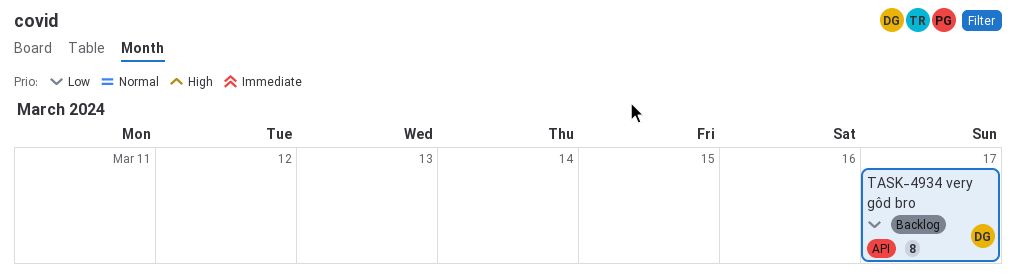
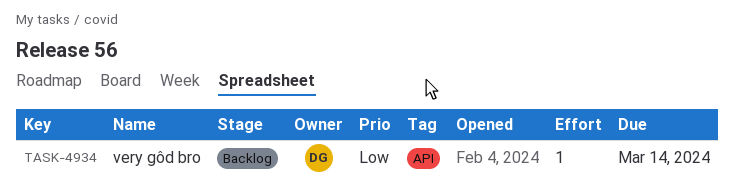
TASK-4934, estimate: 8 -> 1
TASK-4934, due: Mar 17 -> Mar 14

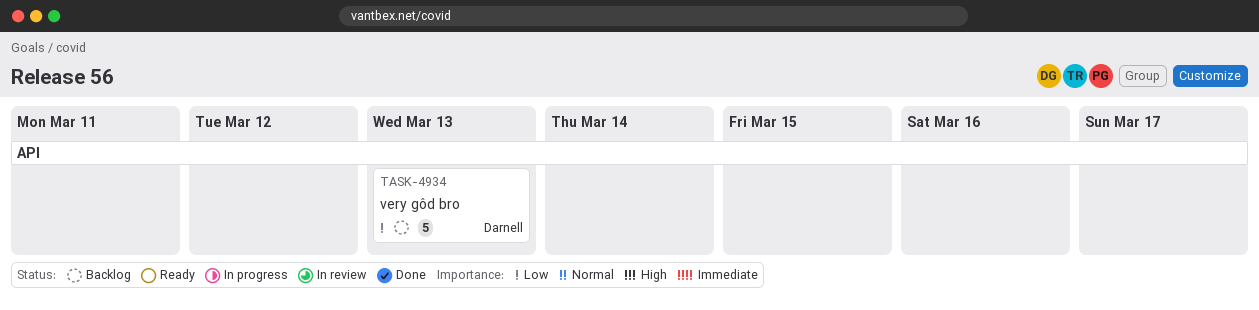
TASK-4934, estimate: 1 -> 5
TASK-4934, due: Mar 14 -> Mar 13

